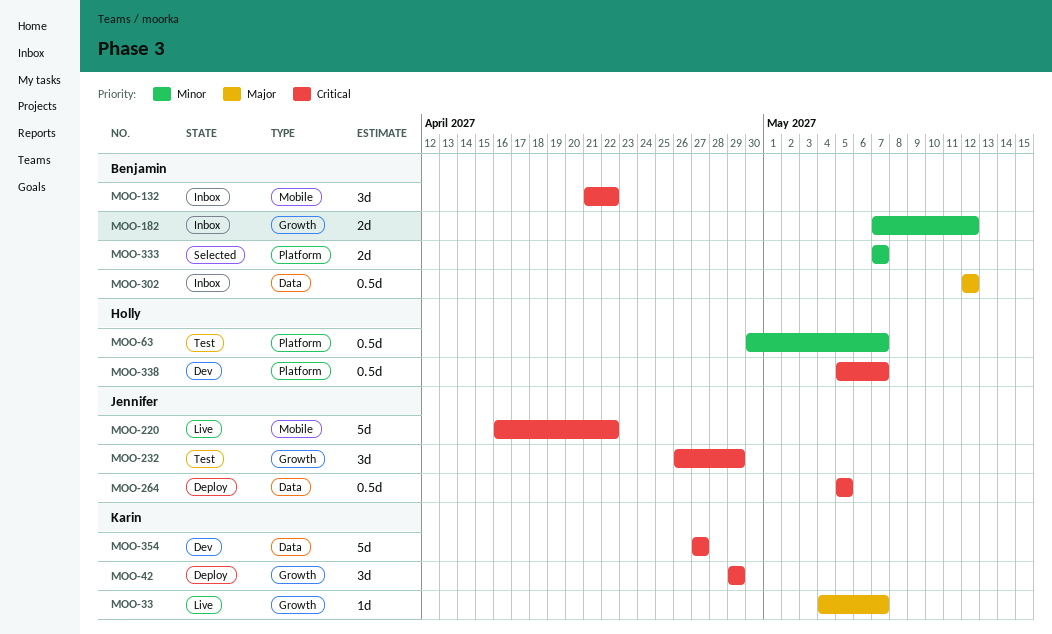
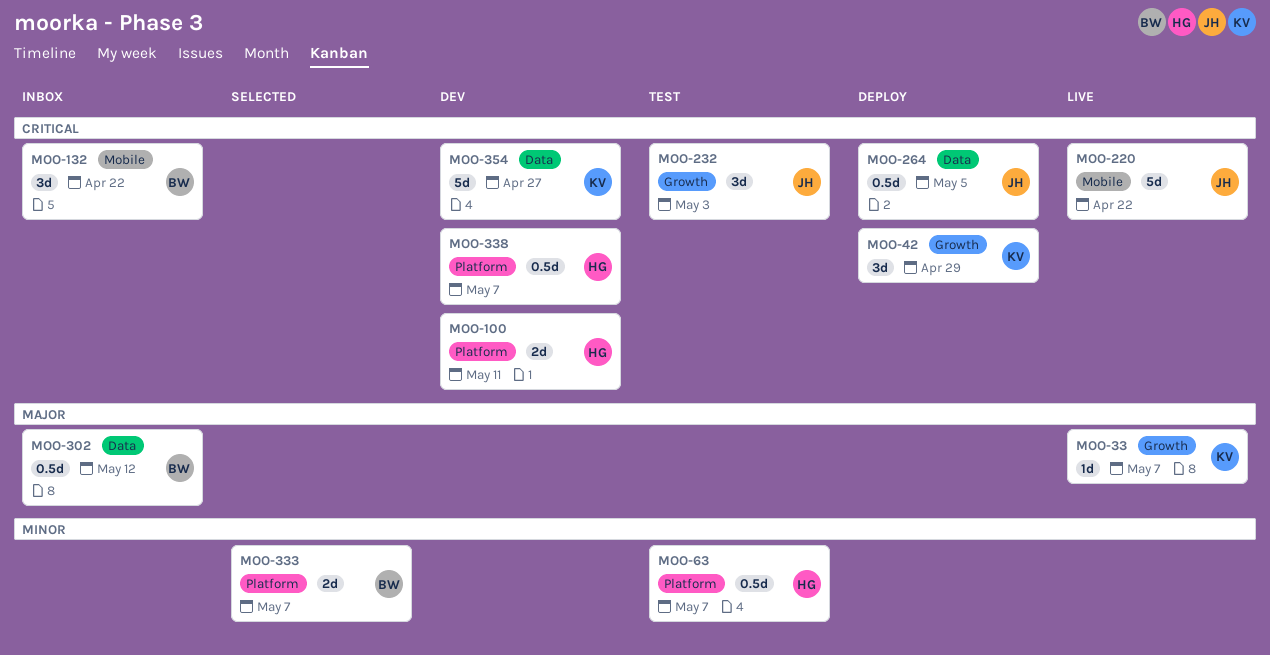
MOO-100: none -> present
MOO-182: present -> none
MOO-232, due: Apr 29 -> May 3

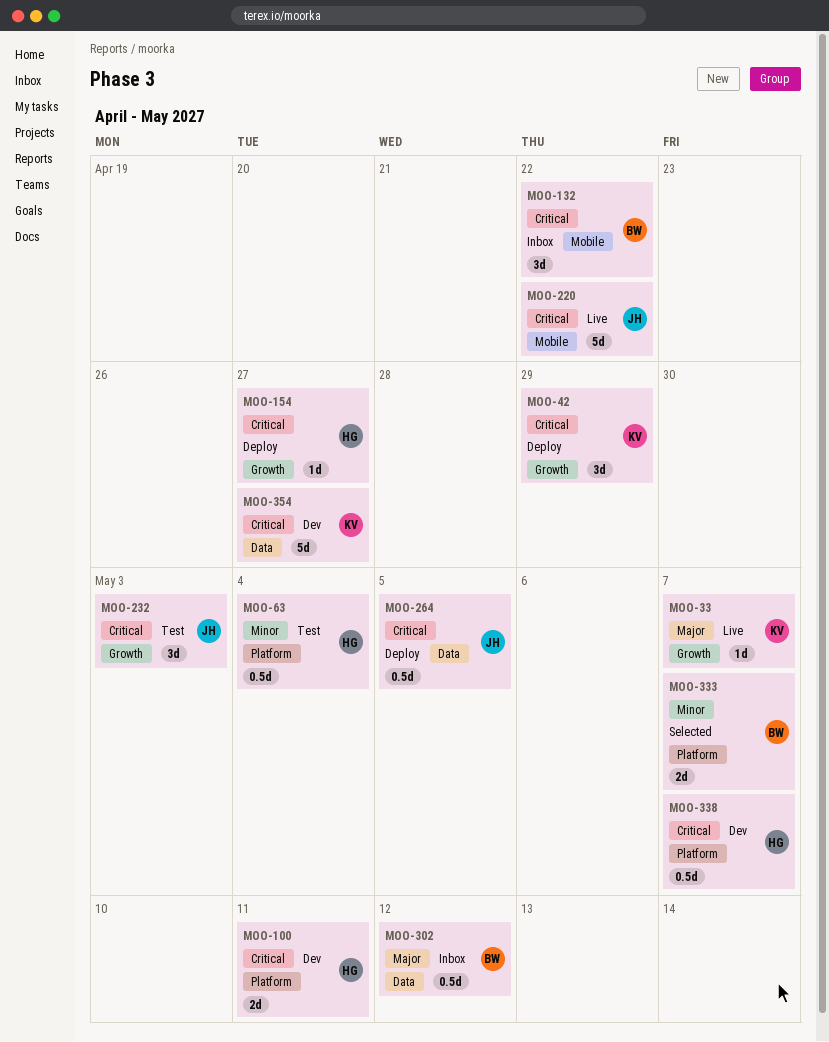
MOO-63, due: May 7 -> May 4
MOO-154: none -> present

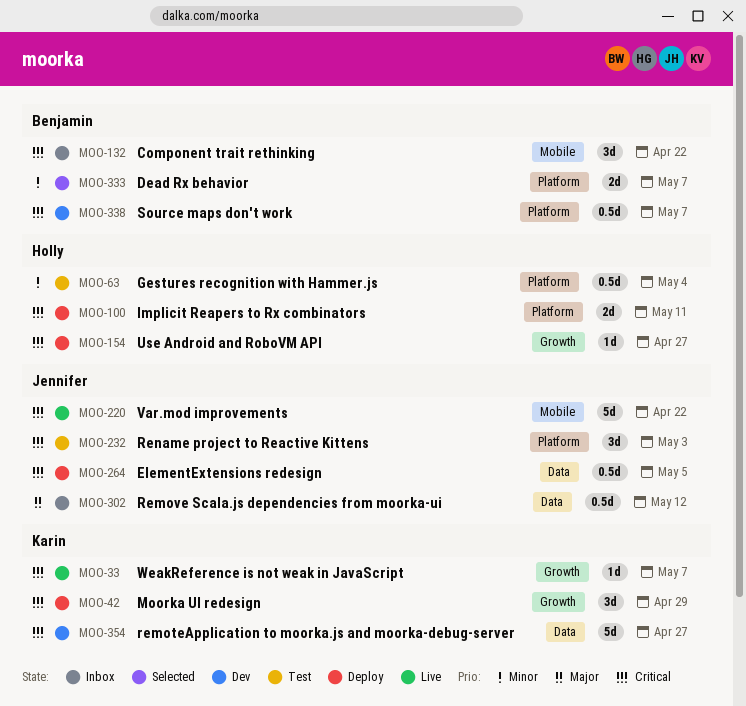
MOO-33, priority: Major -> Critical
MOO-100, status: Dev -> Deploy
MOO-232, label: Growth -> Platform
MOO-302, owner: Benjamin -> Jennifer
MOO-338, owner: Holly -> Benjamin

